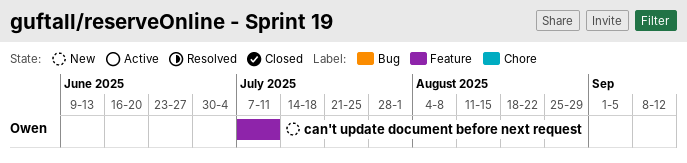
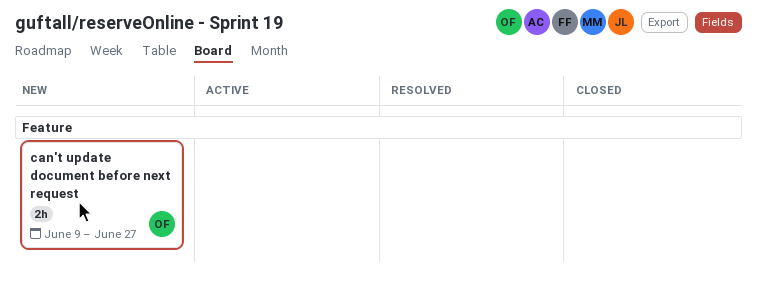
can't update document before next request, start: Jul 7 -> Jun 9
can't update document before next request, due: Jul 11 -> Jun 27

